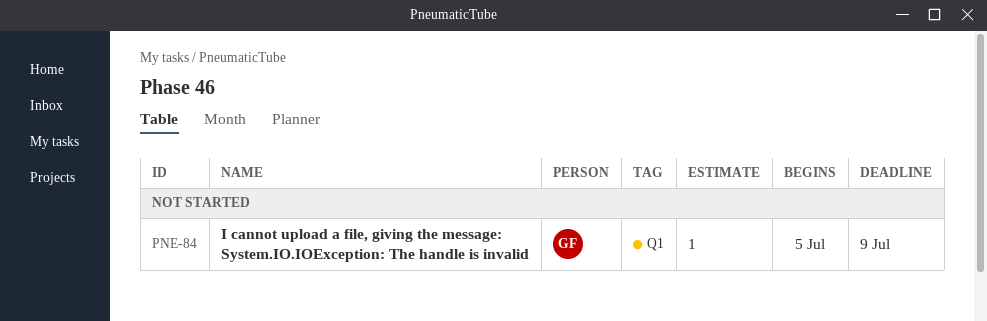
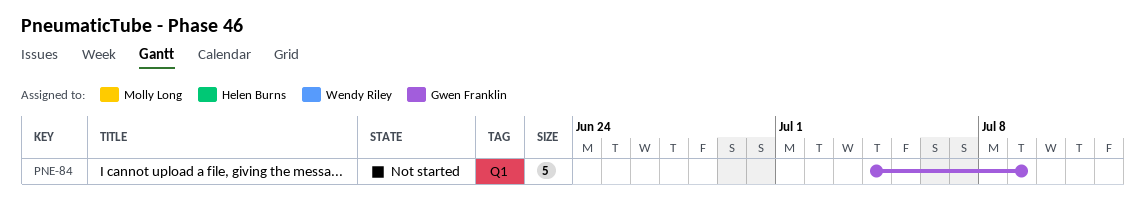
PNE-84, estimate: 1 -> 5
PNE-84, start: Jul 5 -> Jul 4

